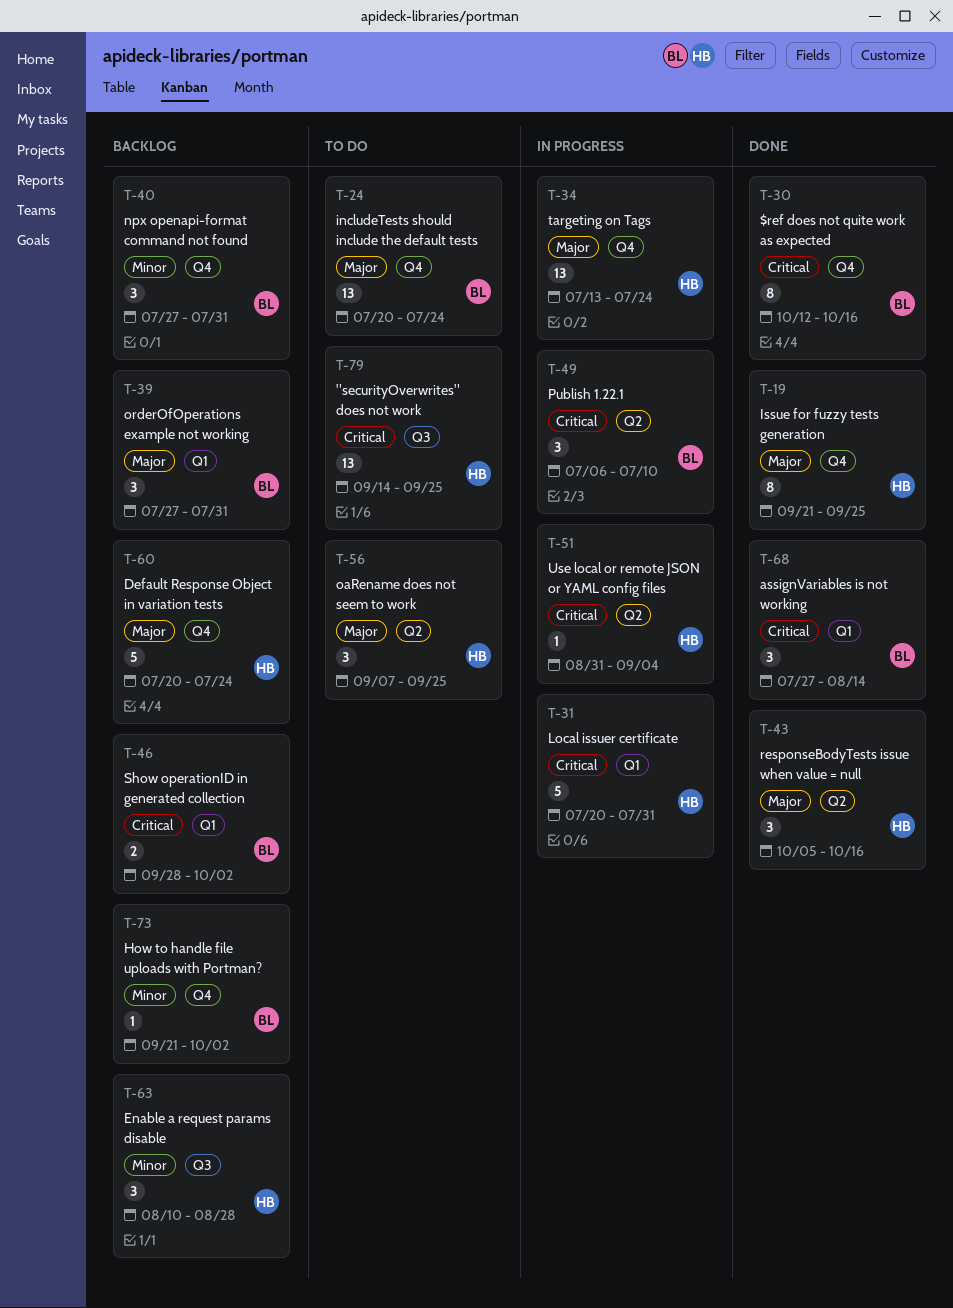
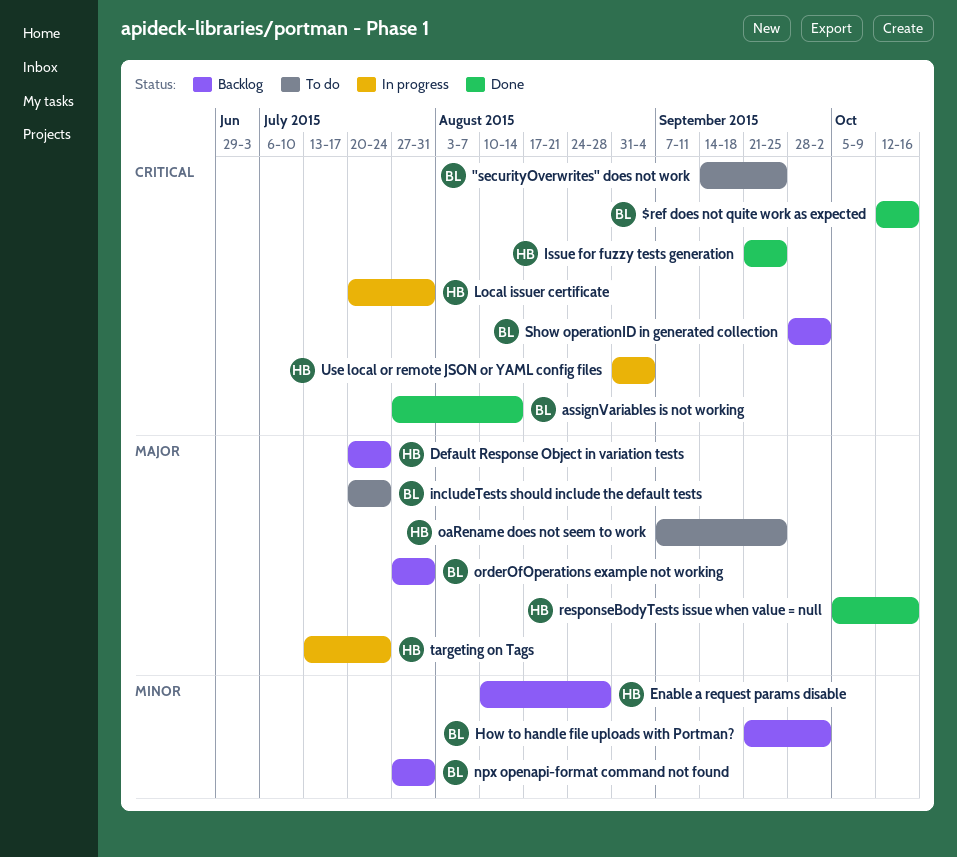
"securityOverwrites" does not work, owner: HB -> BL
Issue for fuzzy tests generation, priority: Major -> Critical
Publish 1.22.1: present -> none

